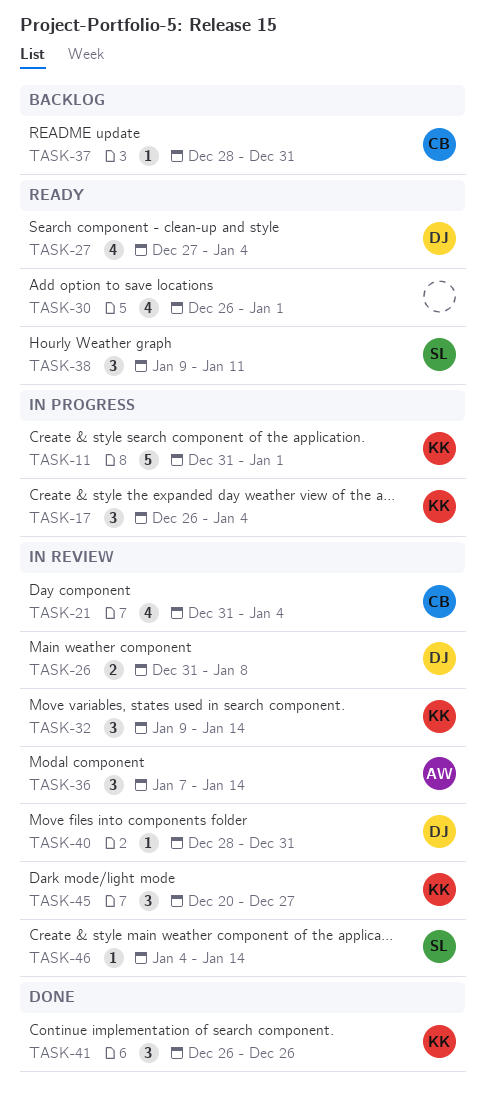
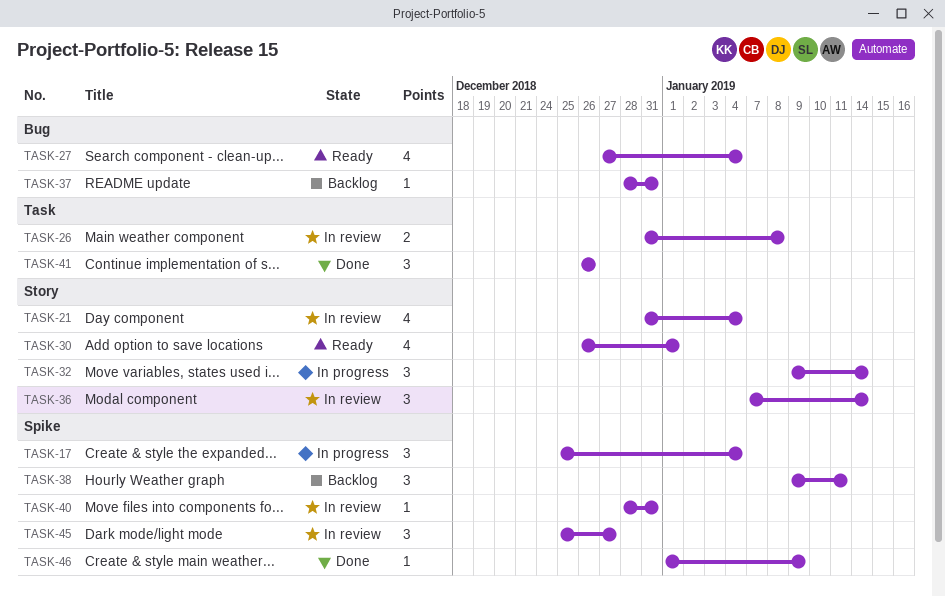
TASK-11: present -> none
TASK-17, start: Dec 26 -> Dec 25
TASK-32, status: In review -> In progress
TASK-38, status: Ready -> Backlog
TASK-45, start: Dec 20 -> Dec 25
TASK-46, status: In review -> Done
TASK-46, start: Jan 4 -> Jan 1
TASK-46, due: Jan 14 -> Jan 9

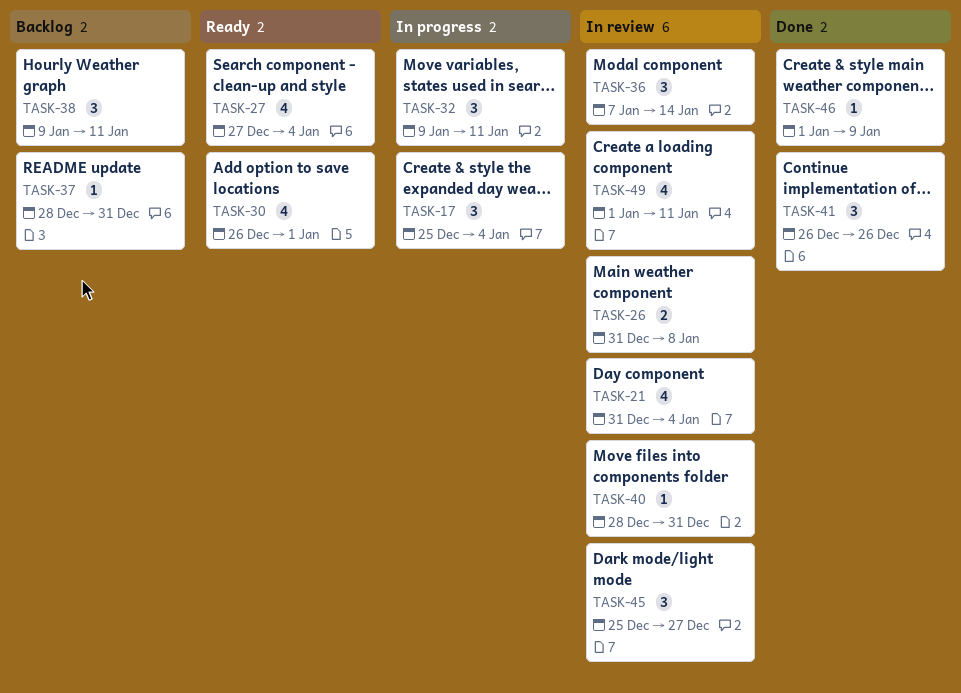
TASK-32, due: Jan 14 -> Jan 11
TASK-49: none -> present

